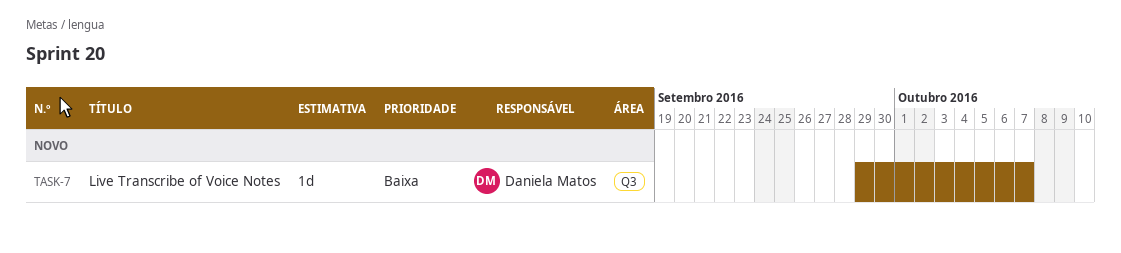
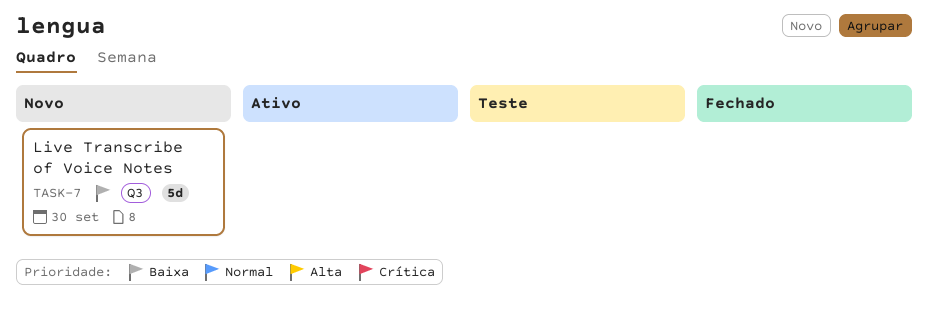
TASK-7, estimate: 1d -> 5d
TASK-7, due: Oct 7 -> Sep 30

